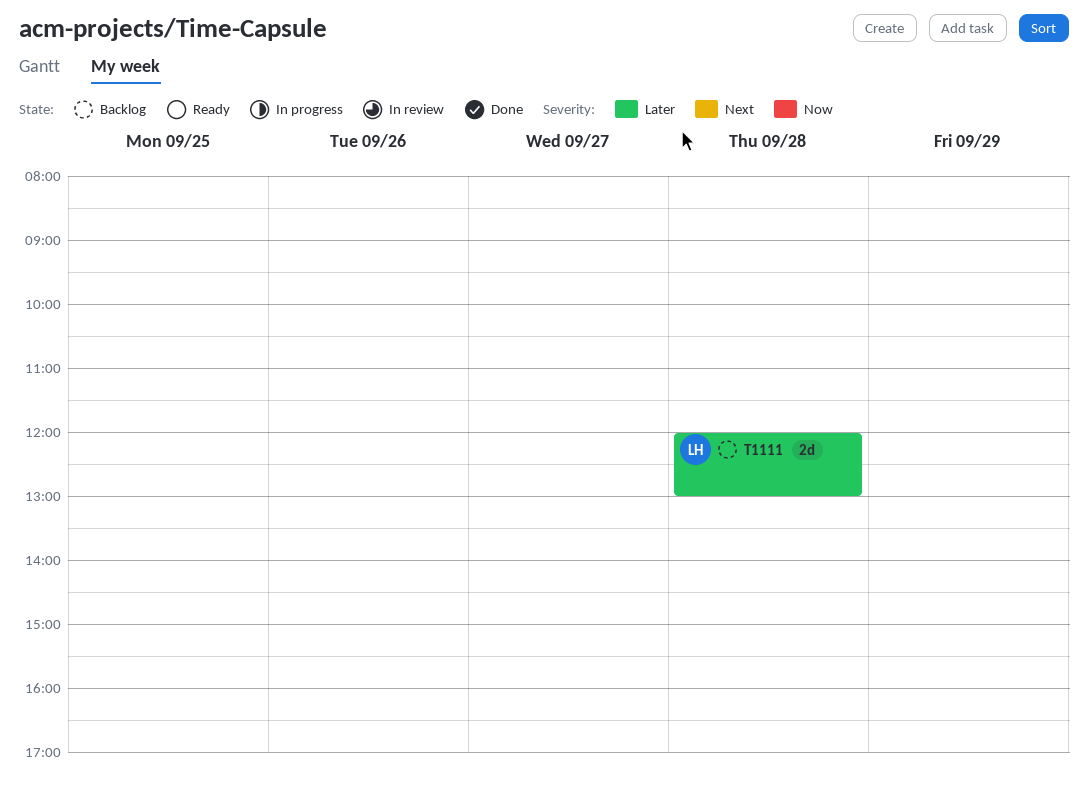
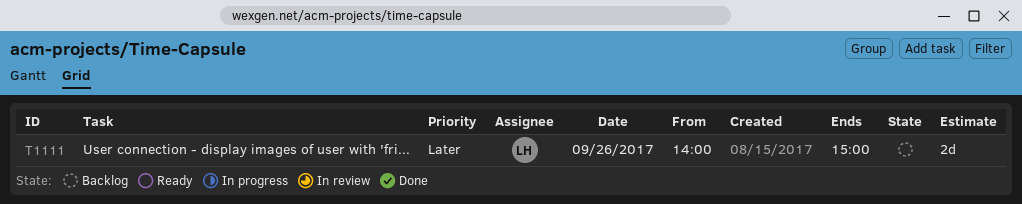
T1111, day: Sep 28 -> Sep 26
T1111, begins: 12:00 -> 14:00
T1111, ends: 13:00 -> 15:00

